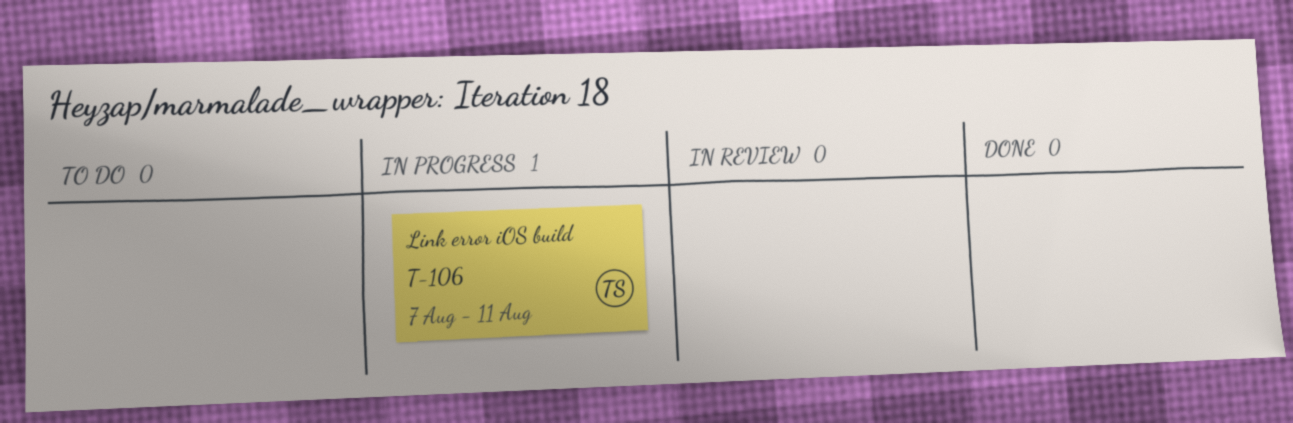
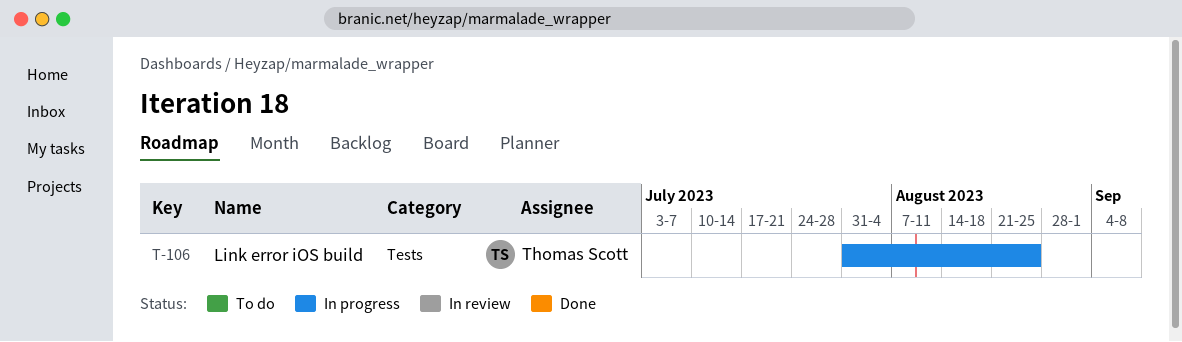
T-106, start: Aug 7 -> Jul 31
T-106, due: Aug 11 -> Aug 25

